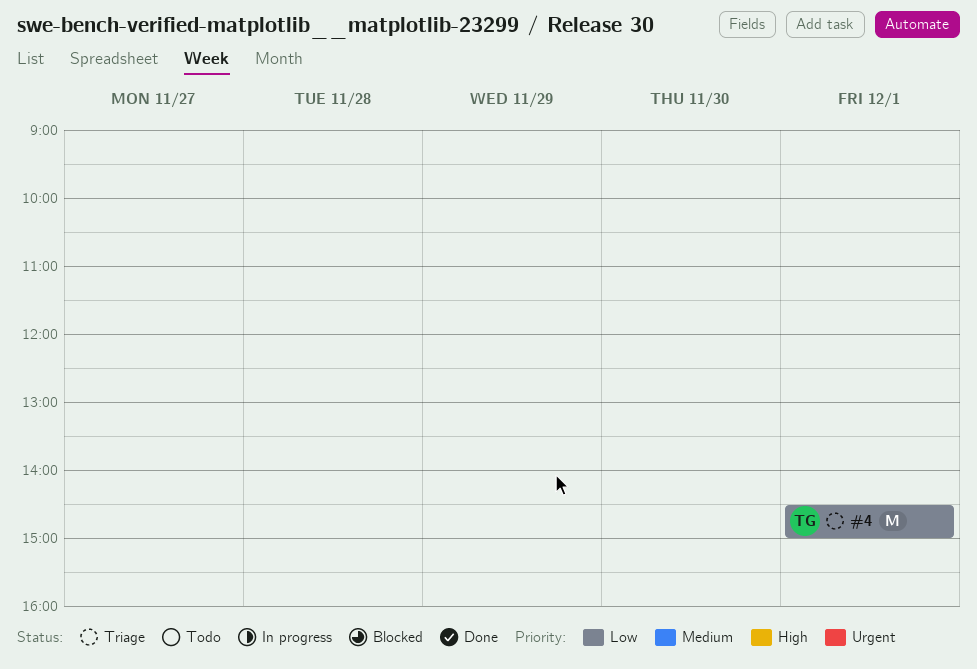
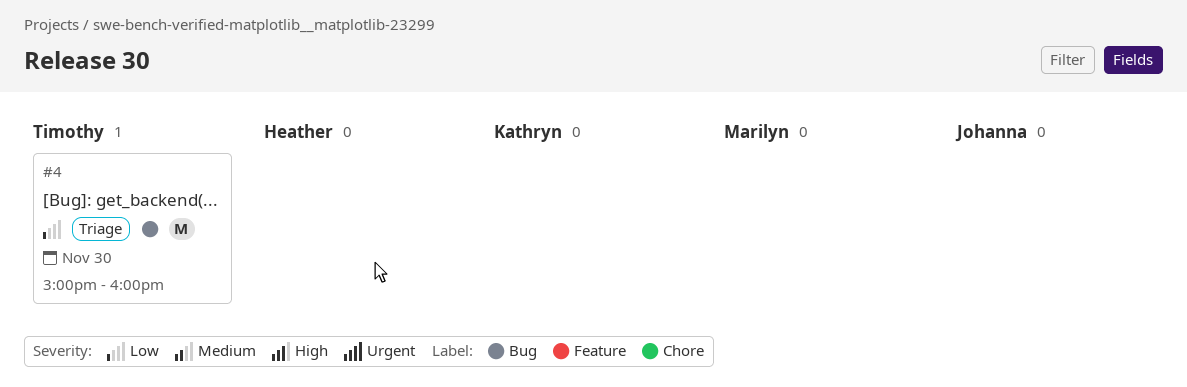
#4, day: Dec 1 -> Nov 30
#4, begins: 14:30 -> 15:00
#4, ends: 15:00 -> 16:00

